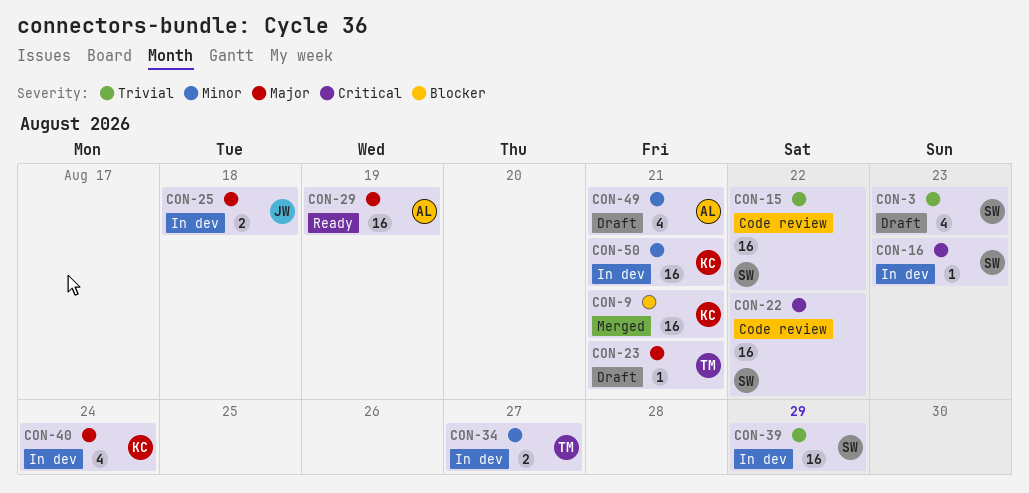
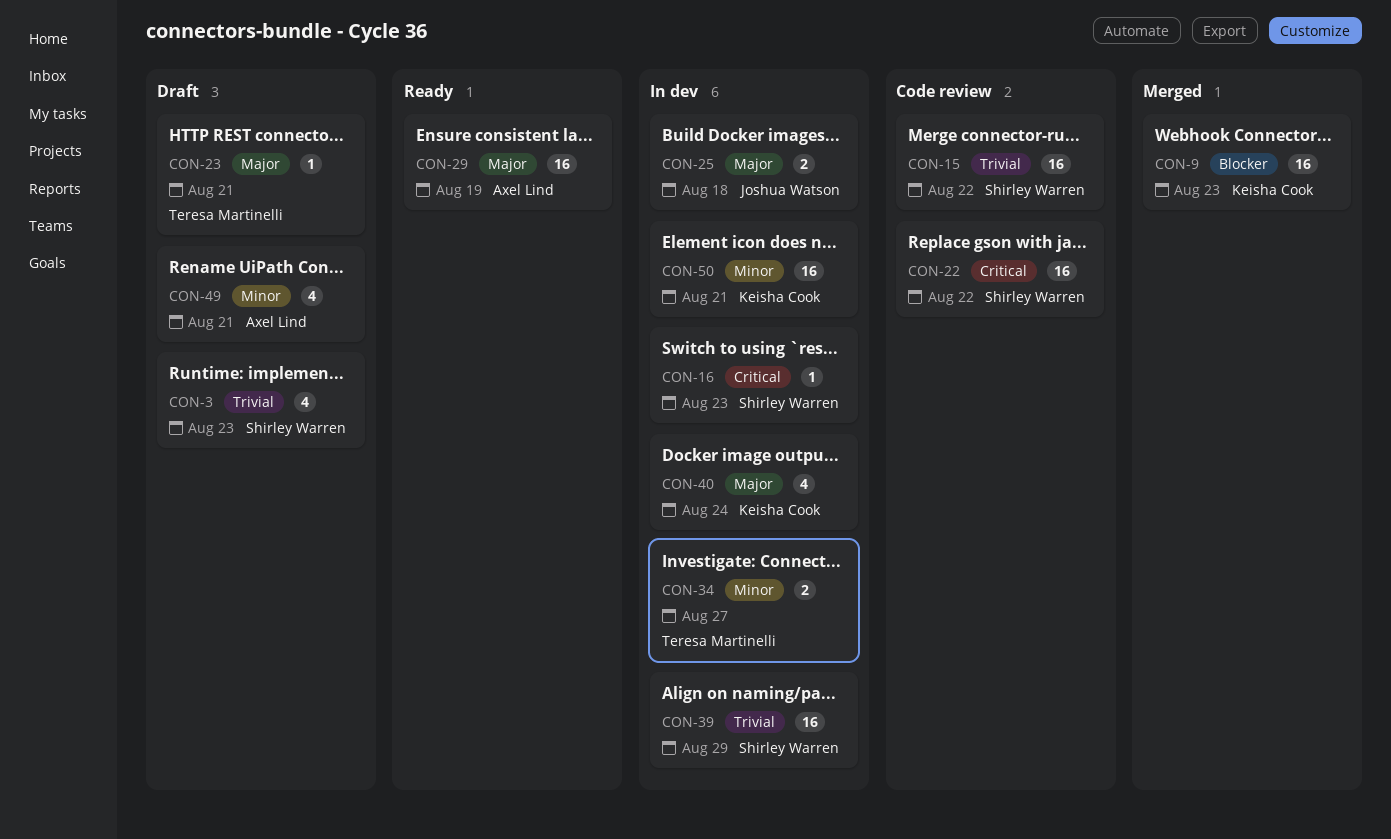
CON-9, due: Aug 21 -> Aug 23

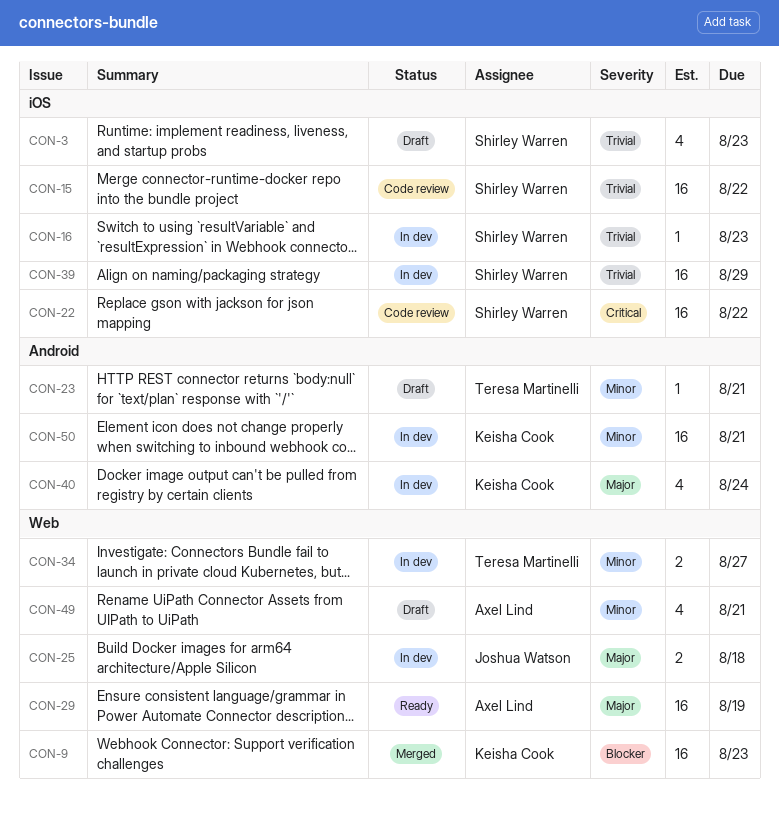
CON-16, priority: Critical -> Trivial
CON-23, priority: Major -> Minor

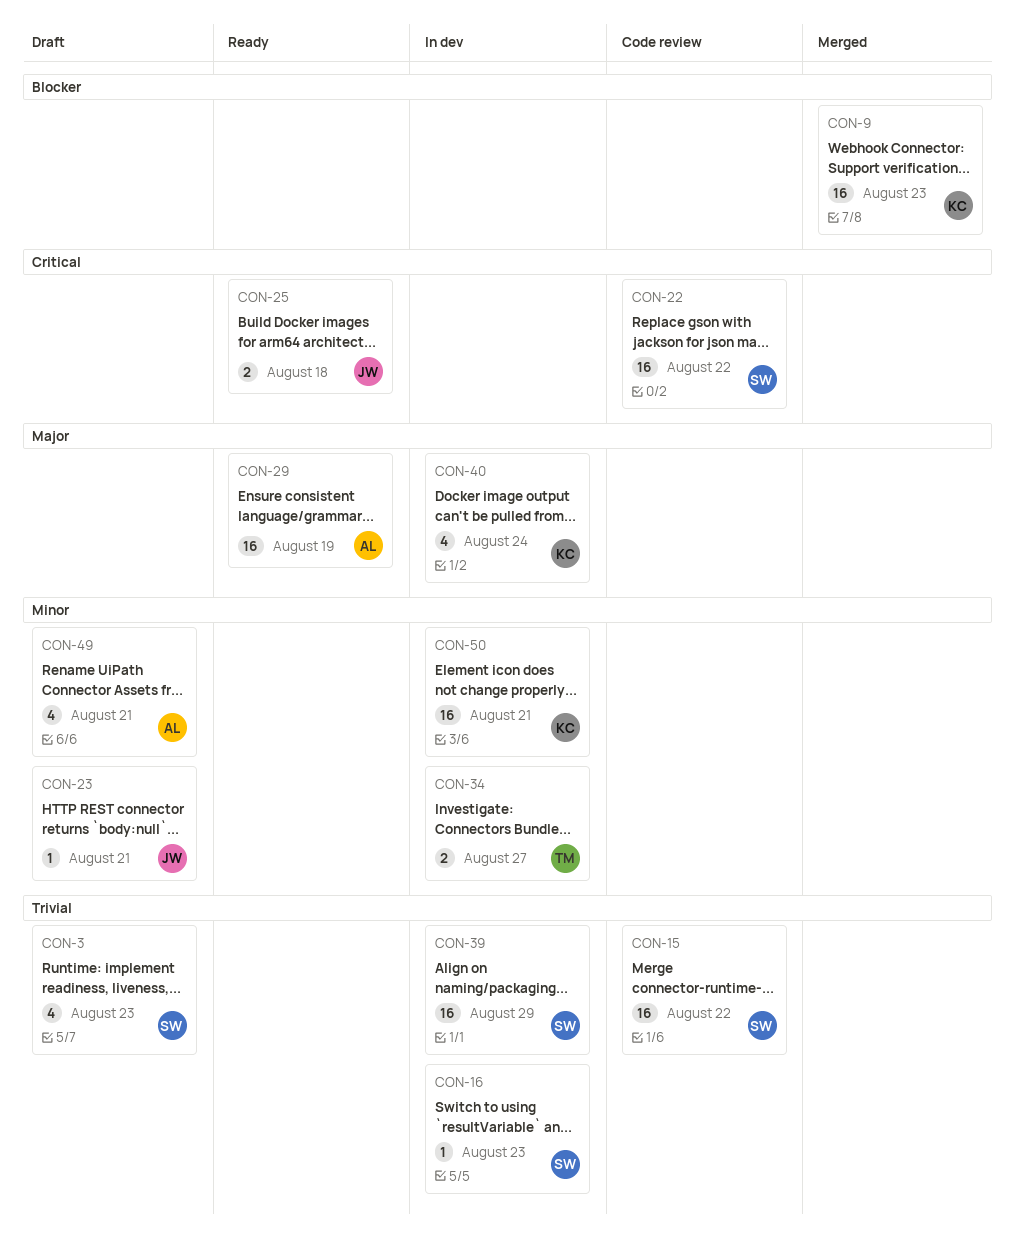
CON-23, owner: Teresa Martinelli -> Joshua Watson
CON-25, status: In dev -> Ready
CON-25, priority: Major -> Critical

